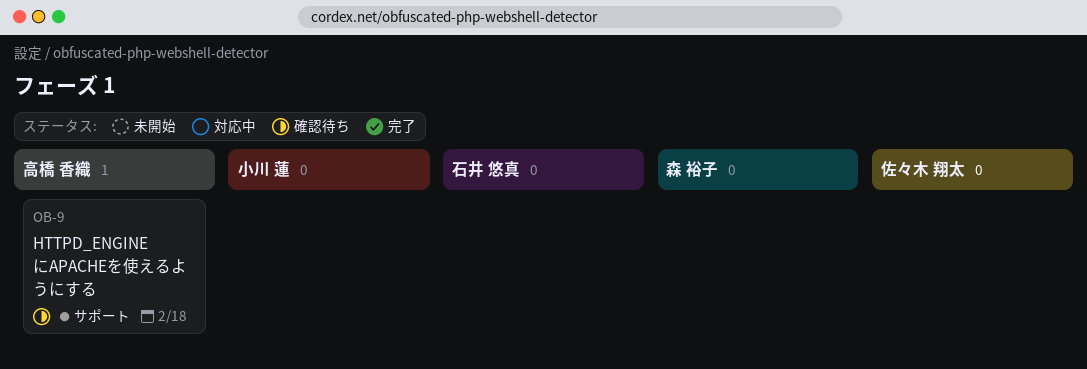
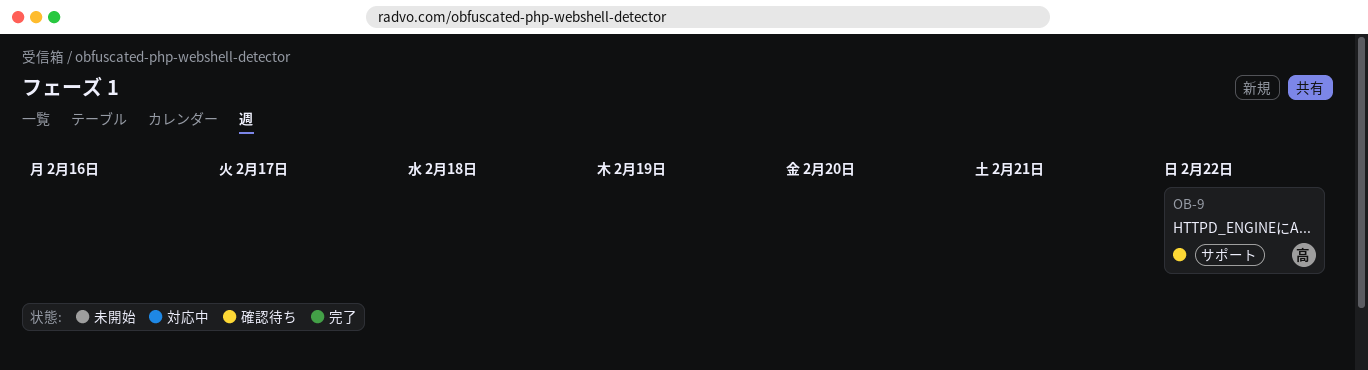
OB-9, due: Feb 18 -> Feb 22

